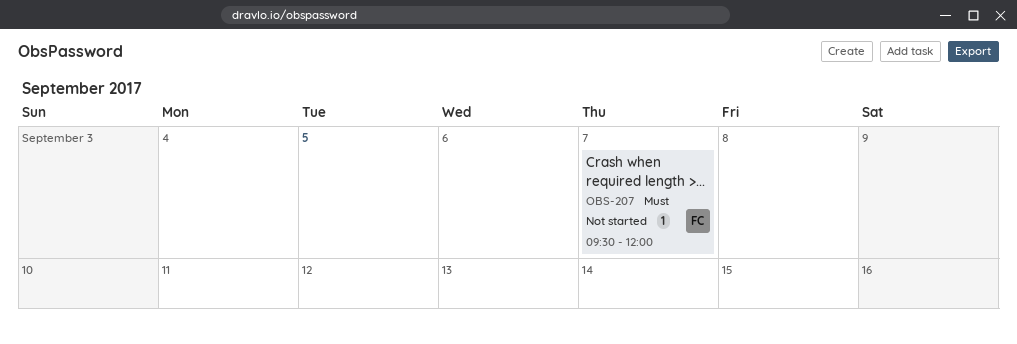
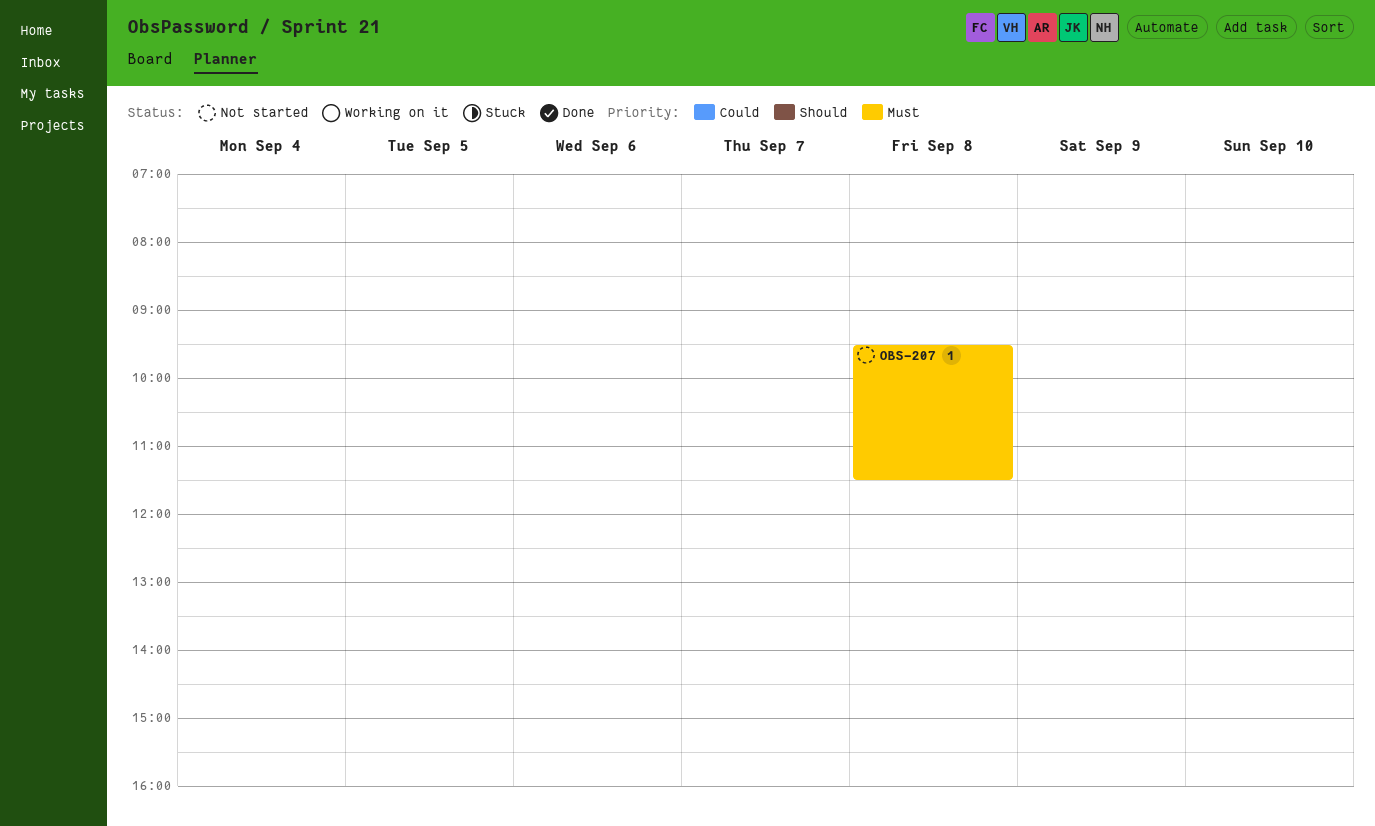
OBS-207, day: Sep 7 -> Sep 8
OBS-207, ends: 12:00 -> 11:30

